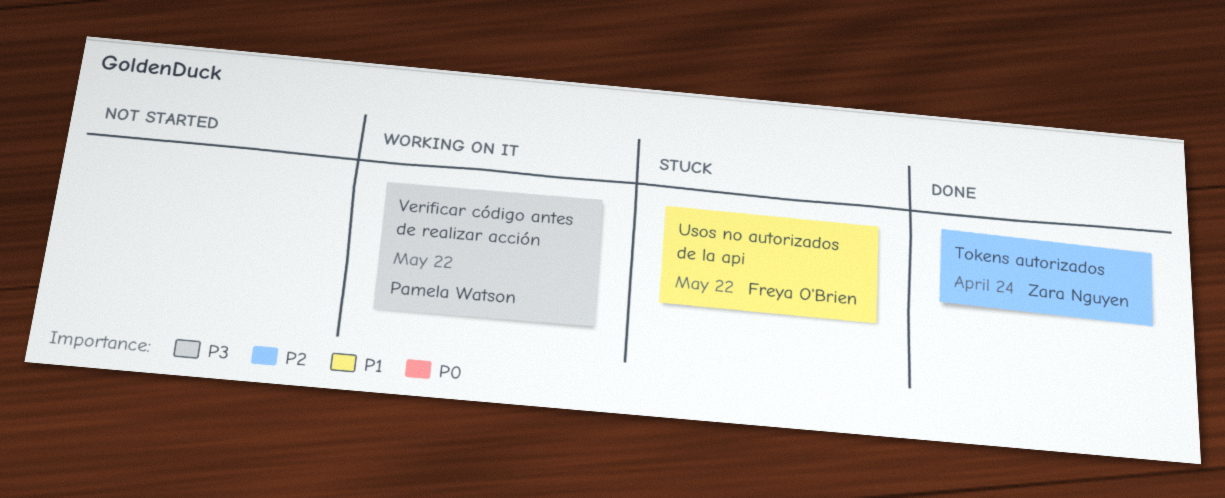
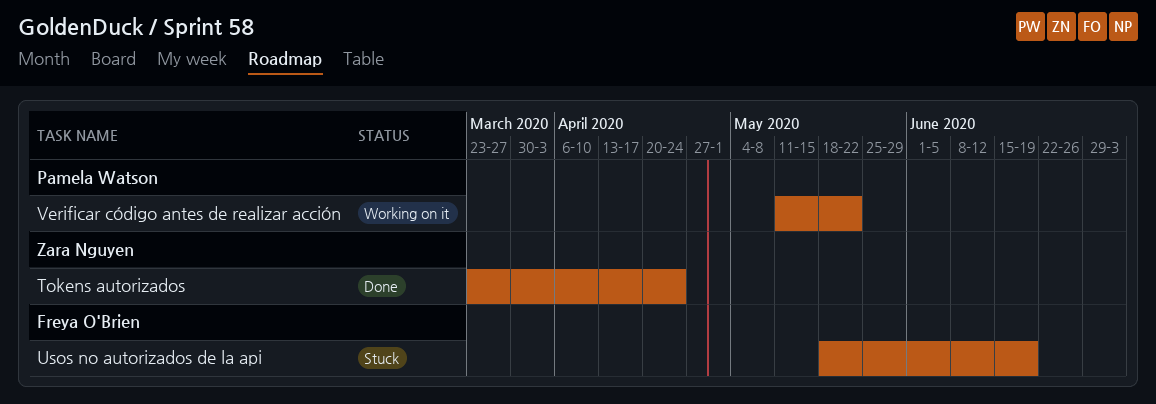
Usos no autorizados de la api, due: May 22 -> Jun 19

